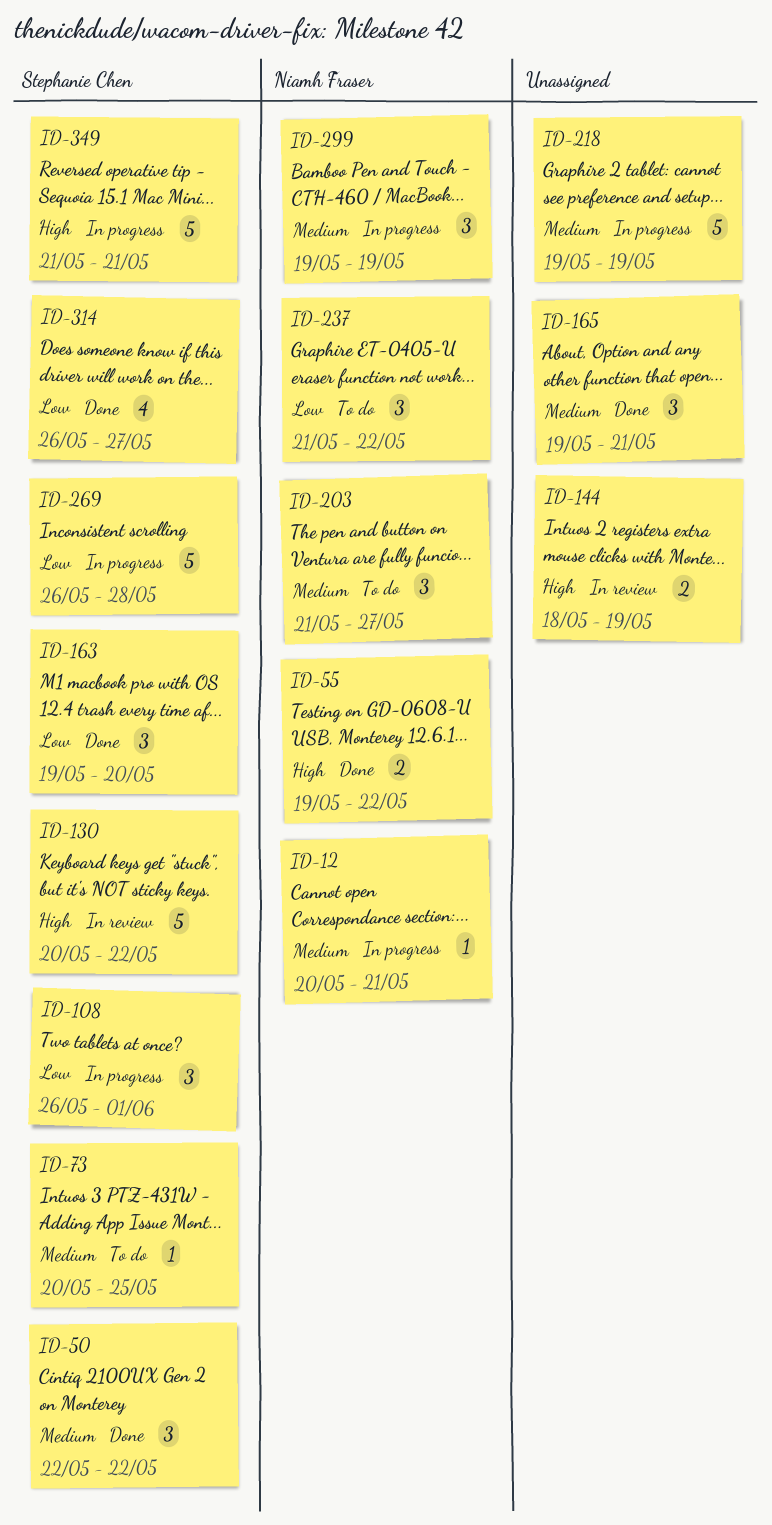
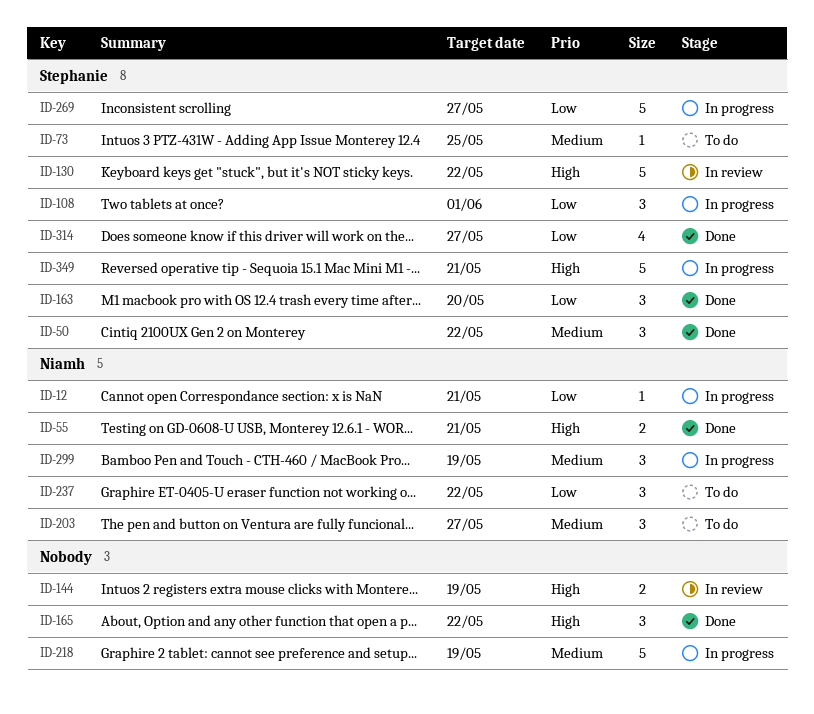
ID-12, priority: Medium -> Low
ID-55, due: May 22 -> May 21
ID-165, priority: Medium -> High
ID-165, due: May 21 -> May 22
ID-269, due: May 28 -> May 27

